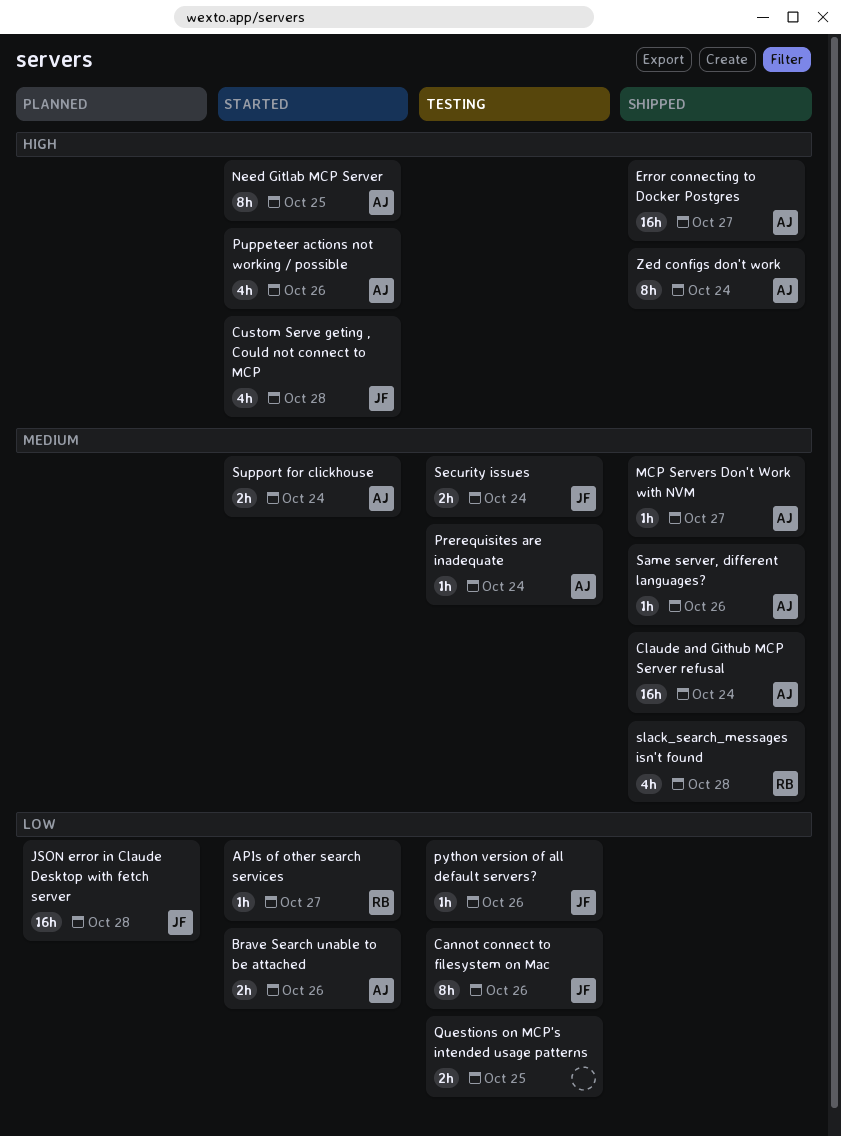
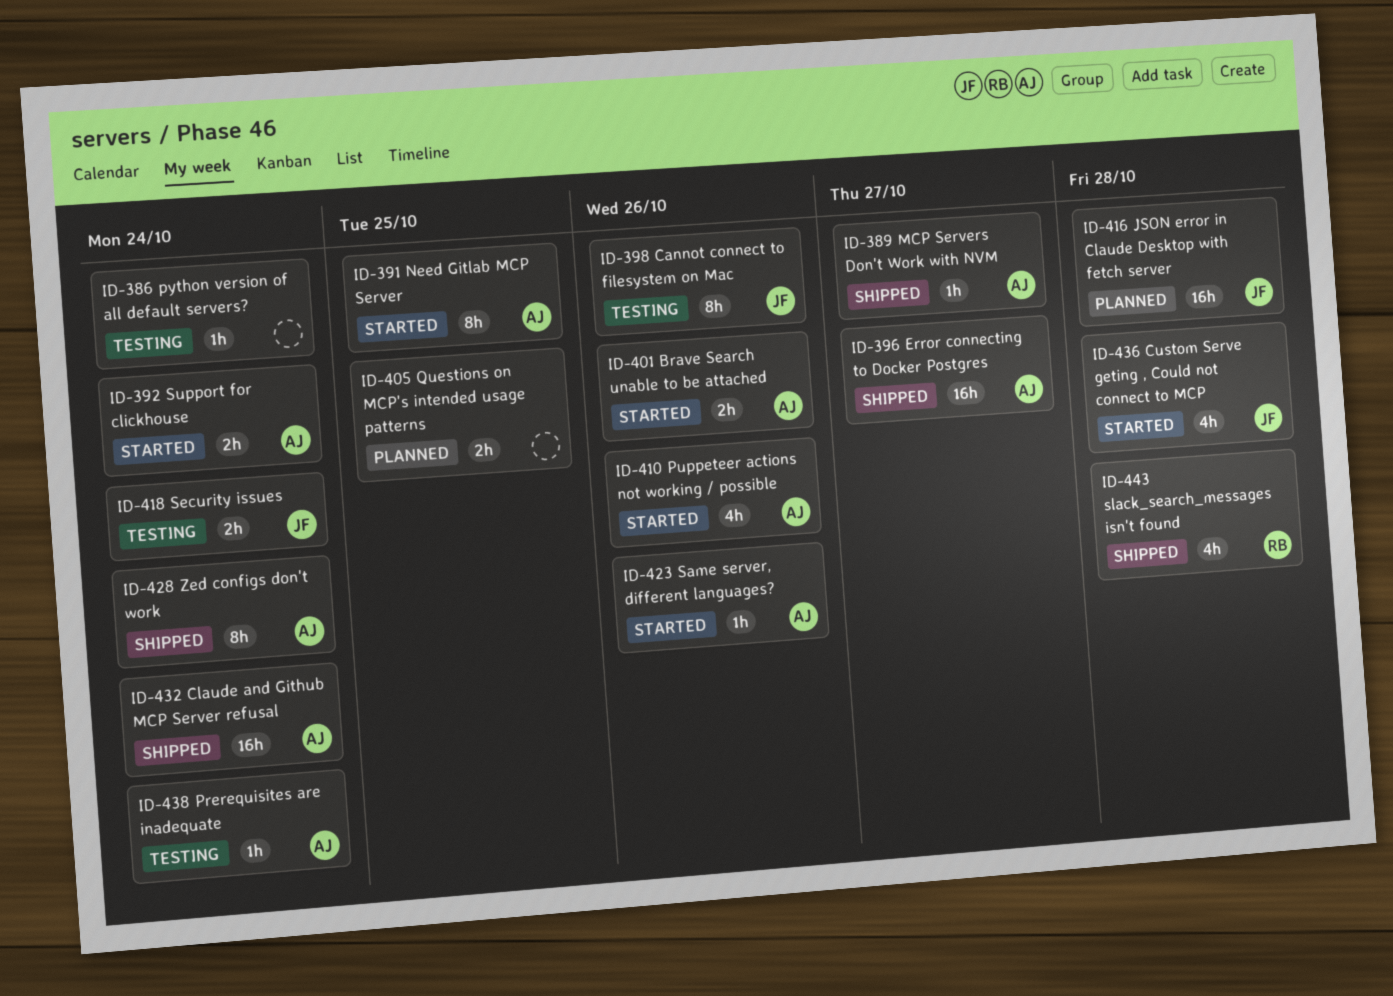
APIs of other search services: present -> none
python version of all default servers?, owner: JF -> none
python version of all default servers?, due: Oct 26 -> Oct 24
Questions on MCP's intended usage patterns, status: Testing -> Planned
Same server, different languages?, status: Shipped -> Started

